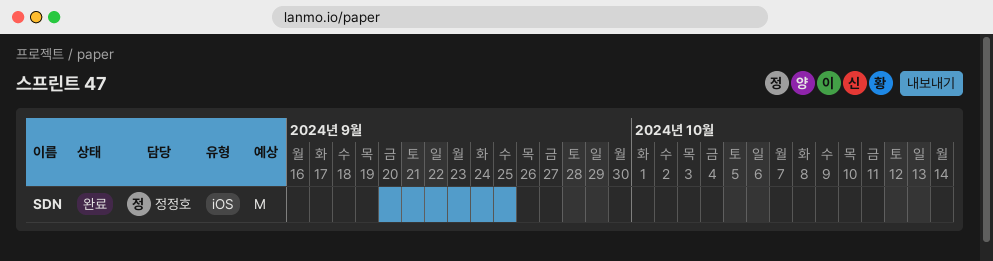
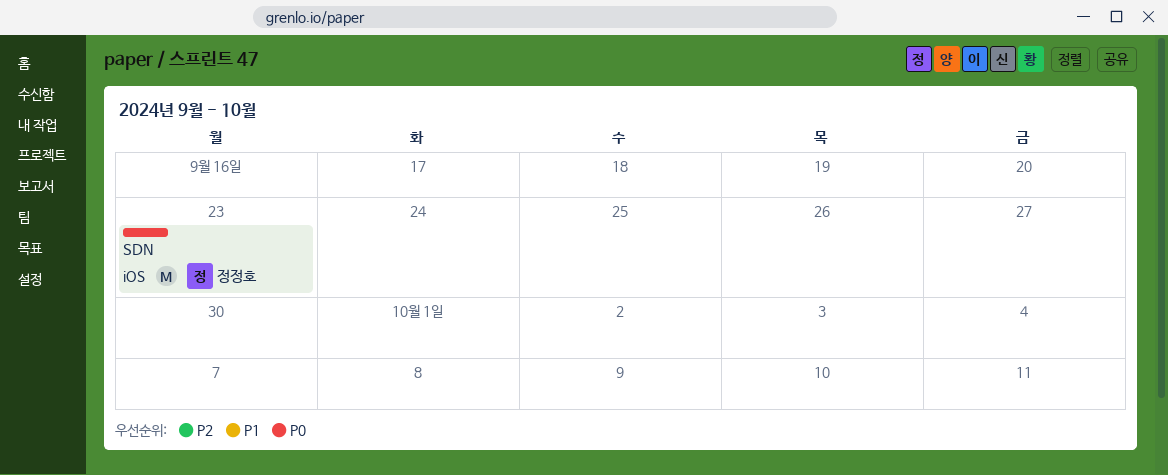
SDN, due: Sep 25 -> Sep 23

